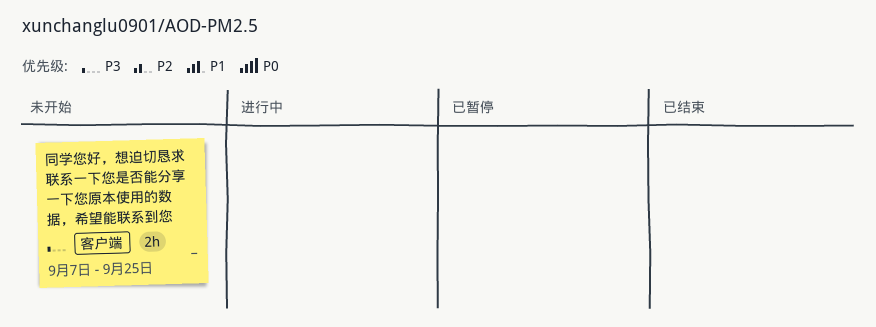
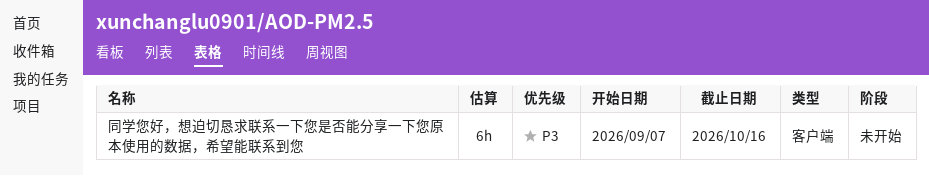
同学您好，想迫切恳求联系一下您是否能分享一下您原本使用的数据，希望能联系到您, estimate: 2h -> 6h
同学您好，想迫切恳求联系一下您是否能分享一下您原本使用的数据，希望能联系到您, due: Sep 25 -> Oct 16

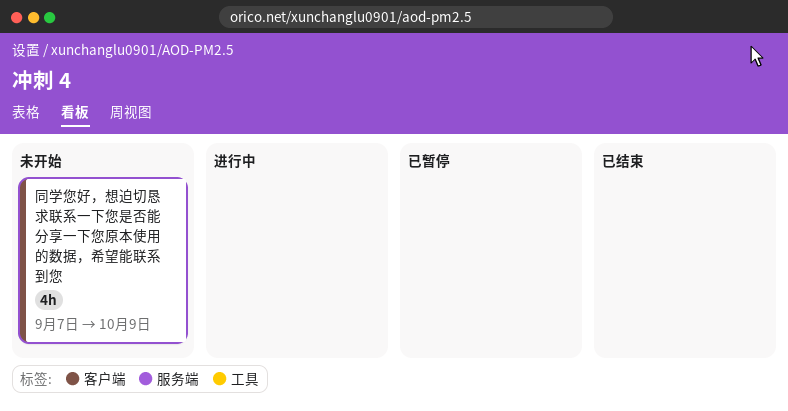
同学您好，想迫切恳求联系一下您是否能分享一下您原本使用的数据，希望能联系到您, estimate: 6h -> 4h
同学您好，想迫切恳求联系一下您是否能分享一下您原本使用的数据，希望能联系到您, due: Oct 16 -> Oct 9

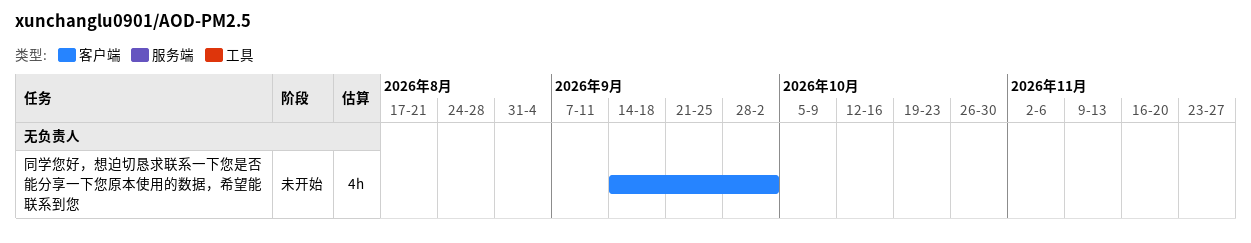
同学您好，想迫切恳求联系一下您是否能分享一下您原本使用的数据，希望能联系到您, start: Sep 7 -> Sep 14
同学您好，想迫切恳求联系一下您是否能分享一下您原本使用的数据，希望能联系到您, due: Oct 9 -> Oct 2

